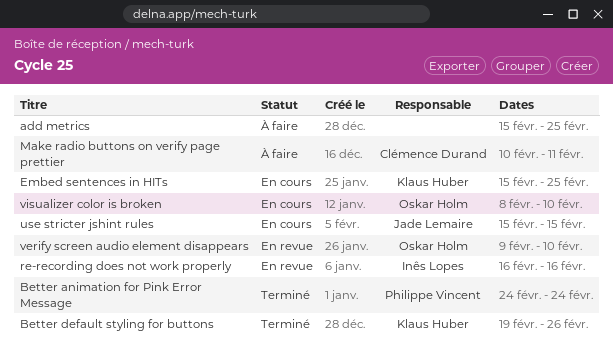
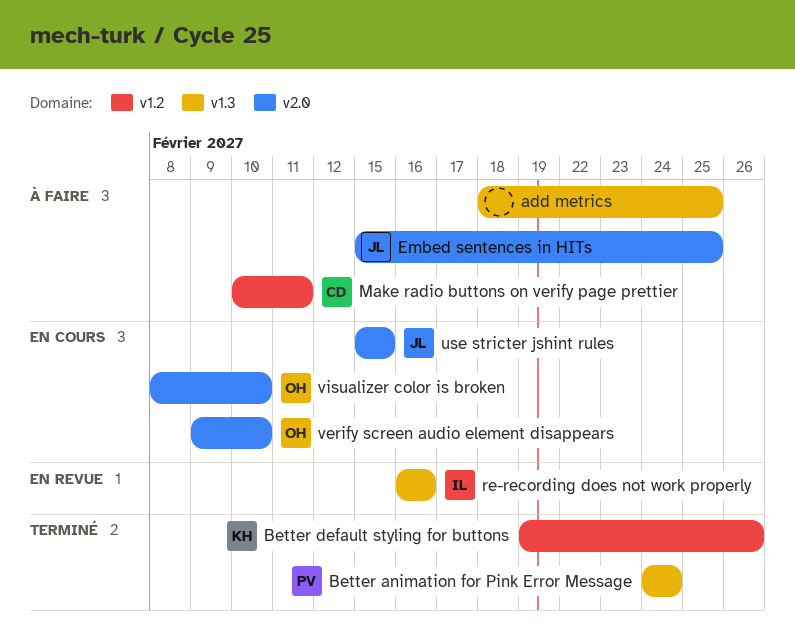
add metrics, start: Feb 15 -> Feb 18
Embed sentences in HITs, status: En cours -> À faire
Embed sentences in HITs, owner: Klaus Huber -> Jade Lemaire
verify screen audio element disappears, status: En revue -> En cours

